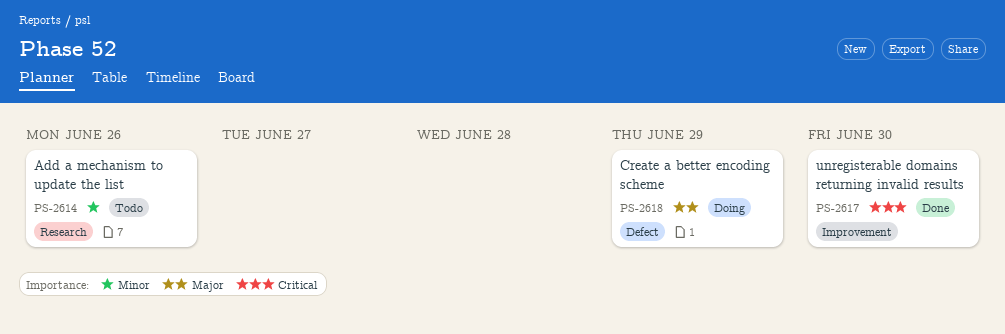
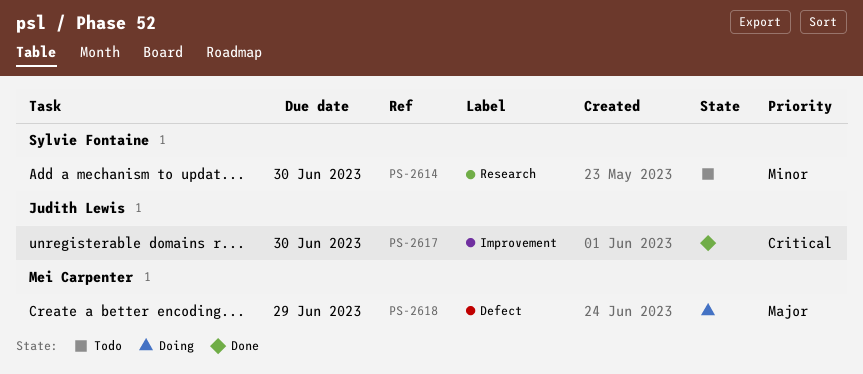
PS-2614, due: Jun 26 -> Jun 30

